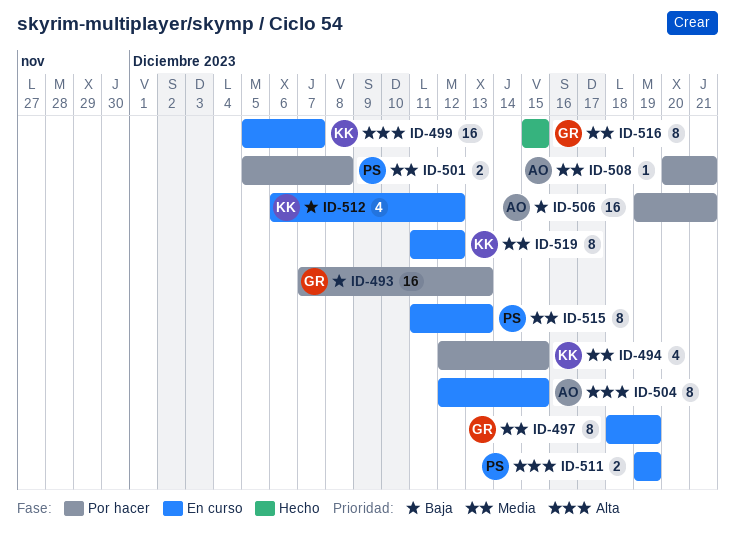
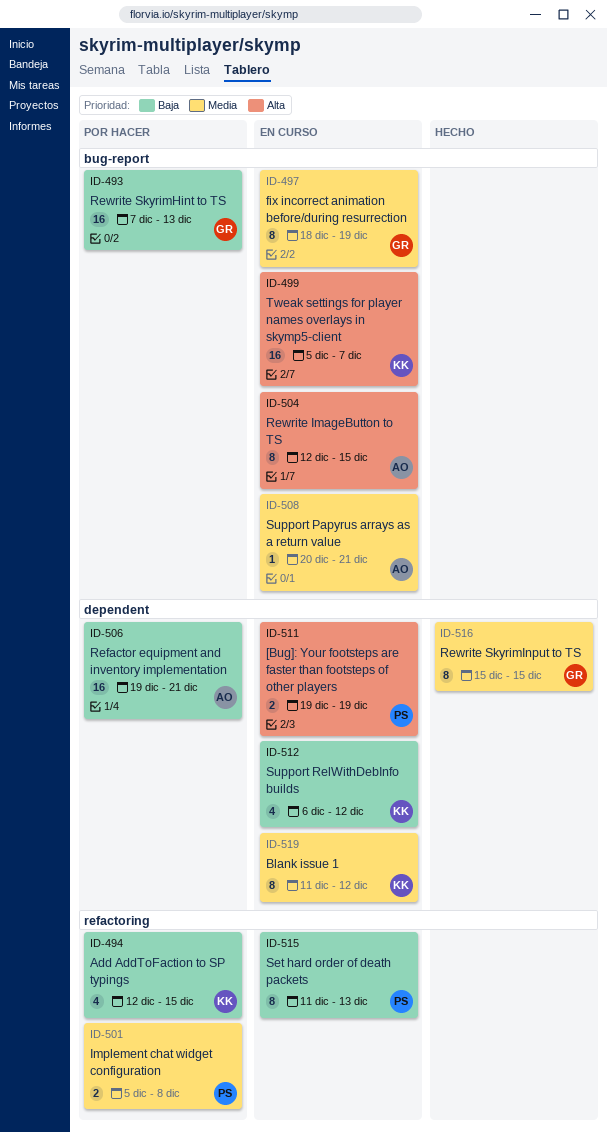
ID-494, priority: Media -> Baja
ID-508, status: Por hacer -> En curso
ID-515, priority: Media -> Baja

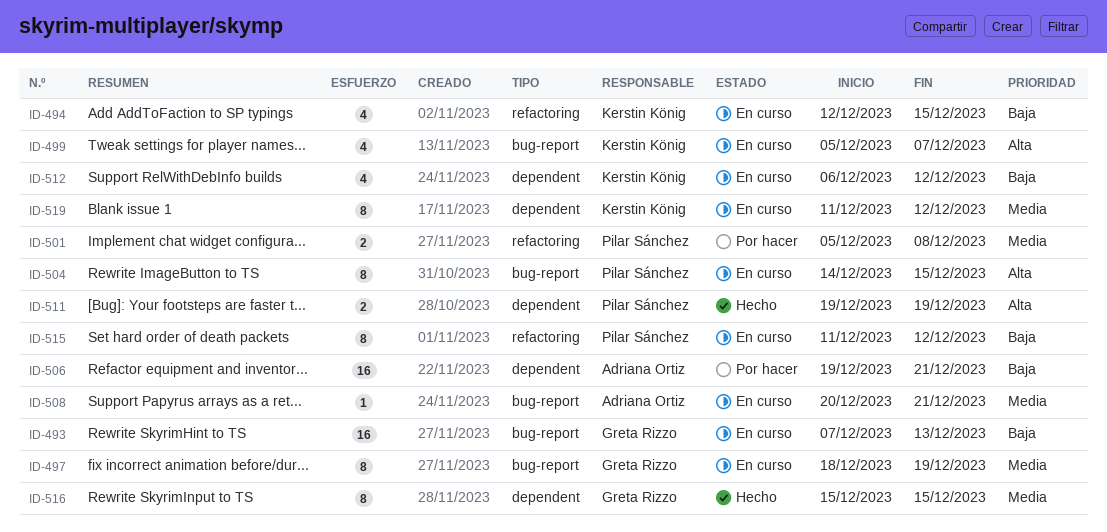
ID-493, status: Por hacer -> En curso
ID-494, status: Por hacer -> En curso
ID-499, estimate: 16 -> 4
ID-504, owner: Adriana Ortiz -> Pilar Sánchez
ID-504, start: Dec 12 -> Dec 14
ID-511, status: En curso -> Hecho
ID-515, due: Dec 13 -> Dec 12

